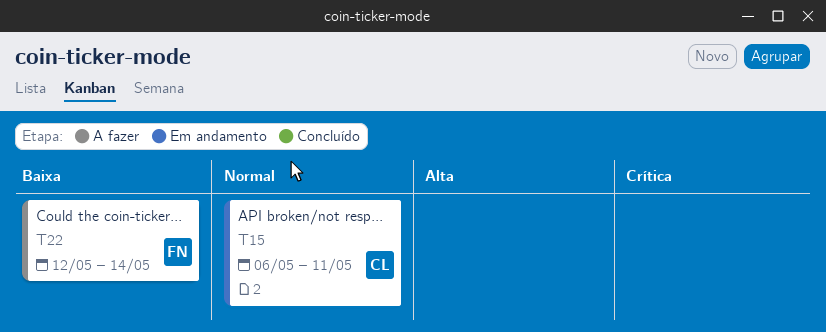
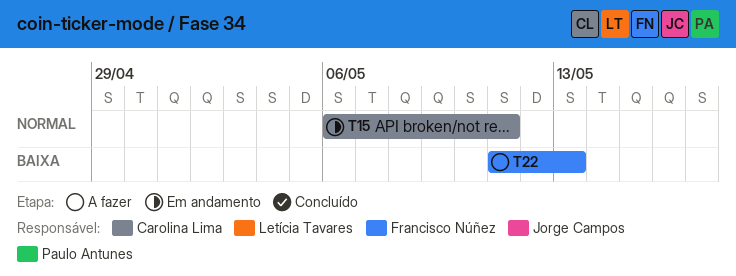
T22, start: May 12 -> May 11
T22, due: May 14 -> May 13

